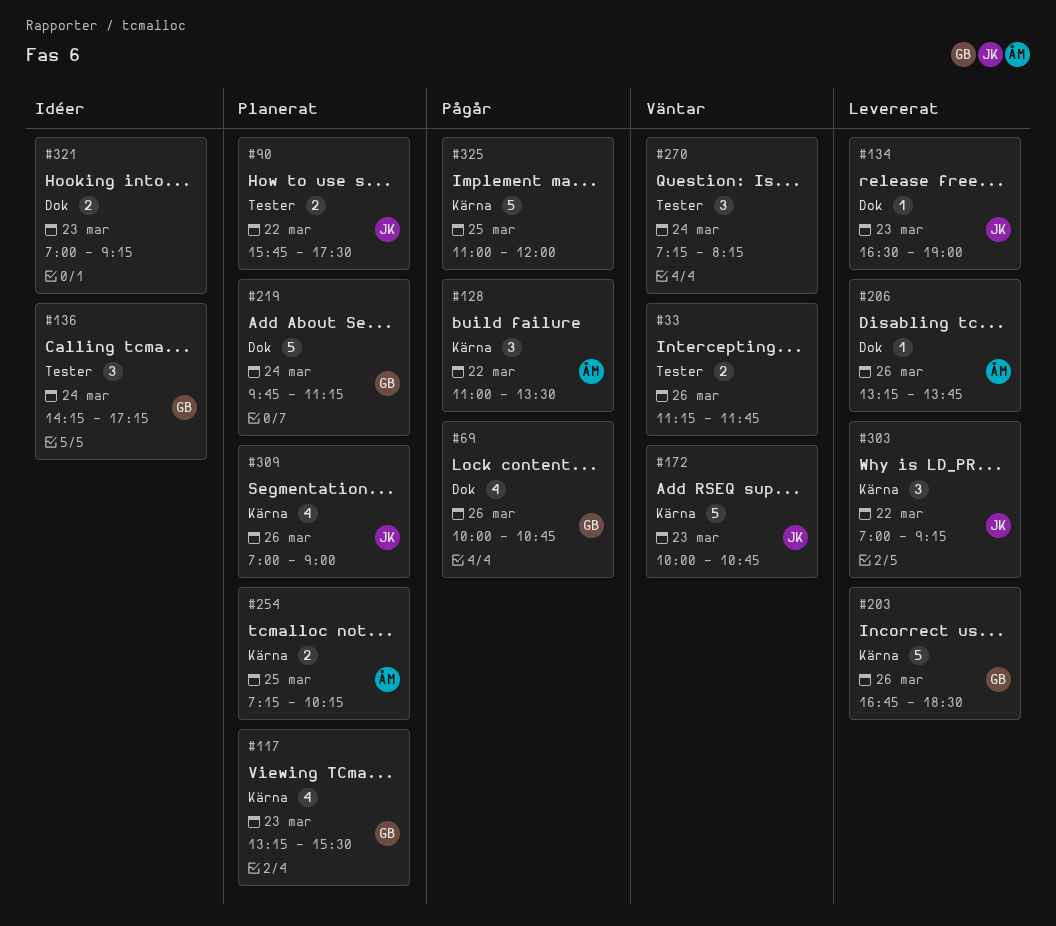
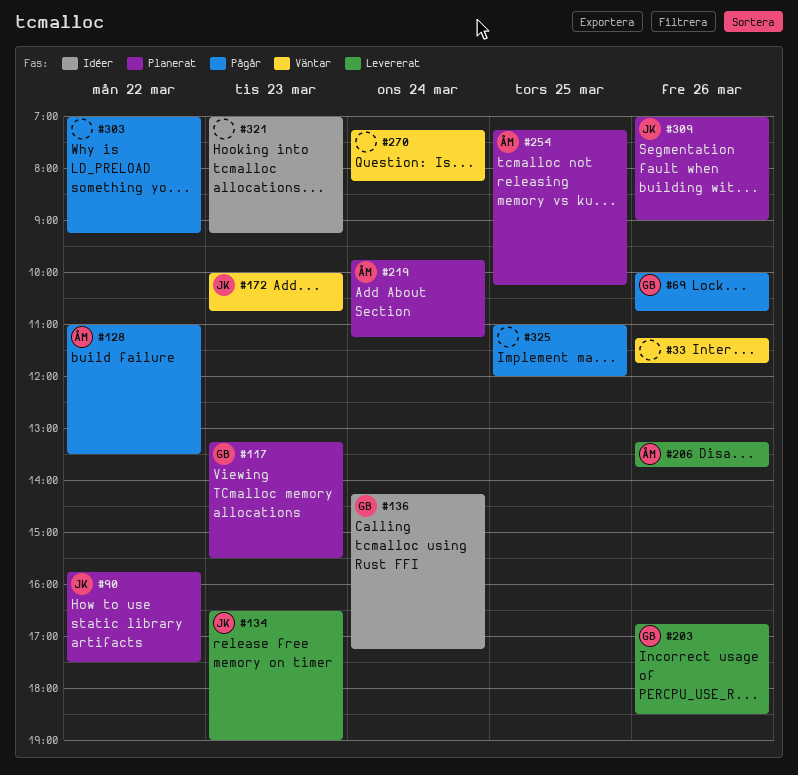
#219, owner: GB -> ÅM
#303, status: Levererat -> Pågår
#303, owner: JK -> none

